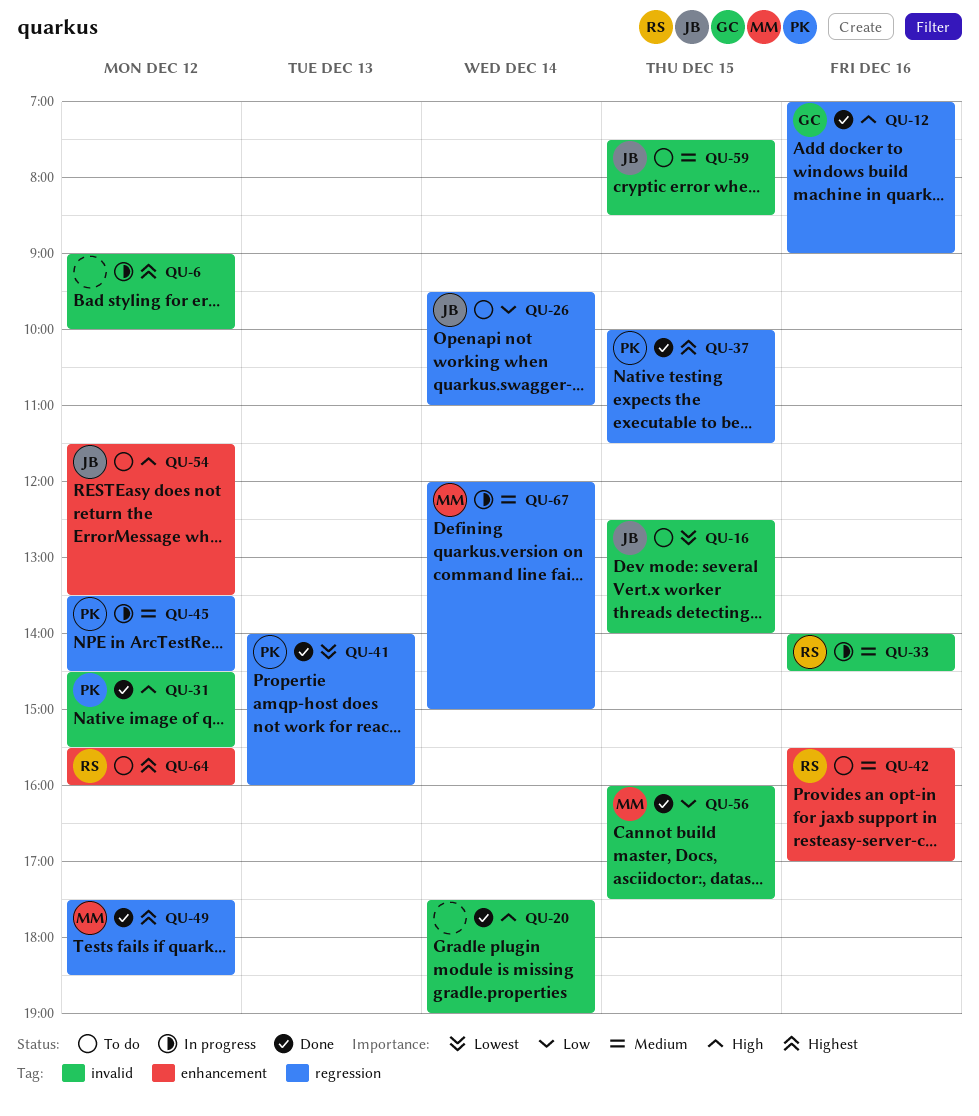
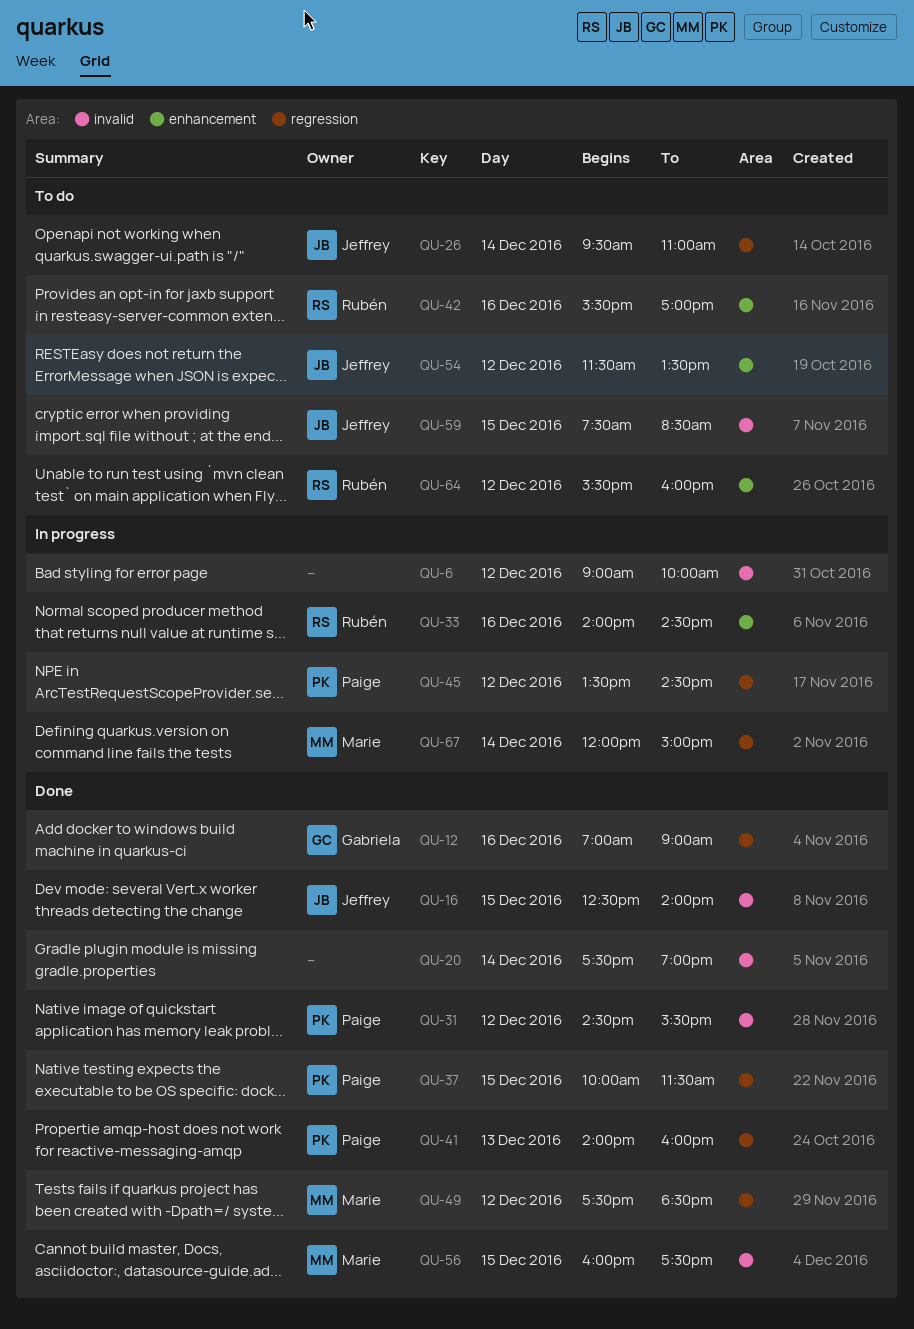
QU-16, status: To do -> Done
QU-33, label: invalid -> enhancement

